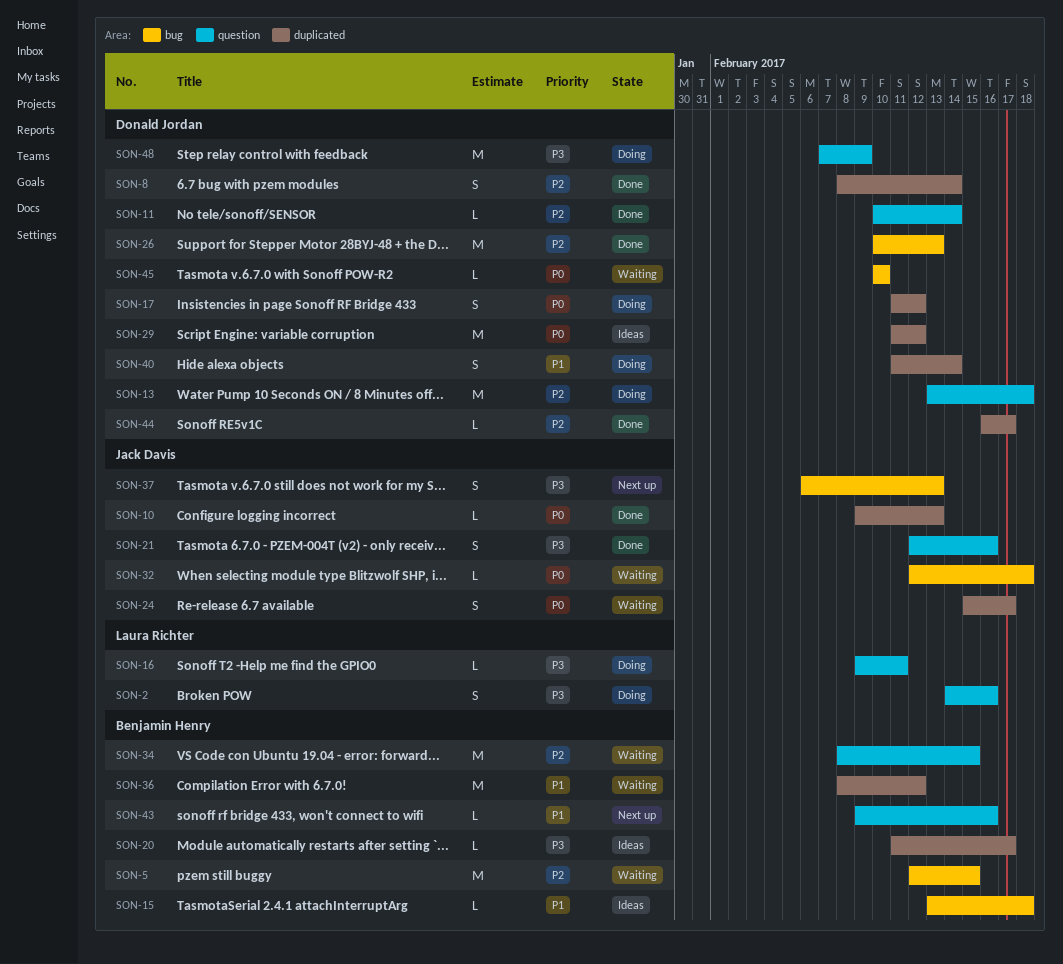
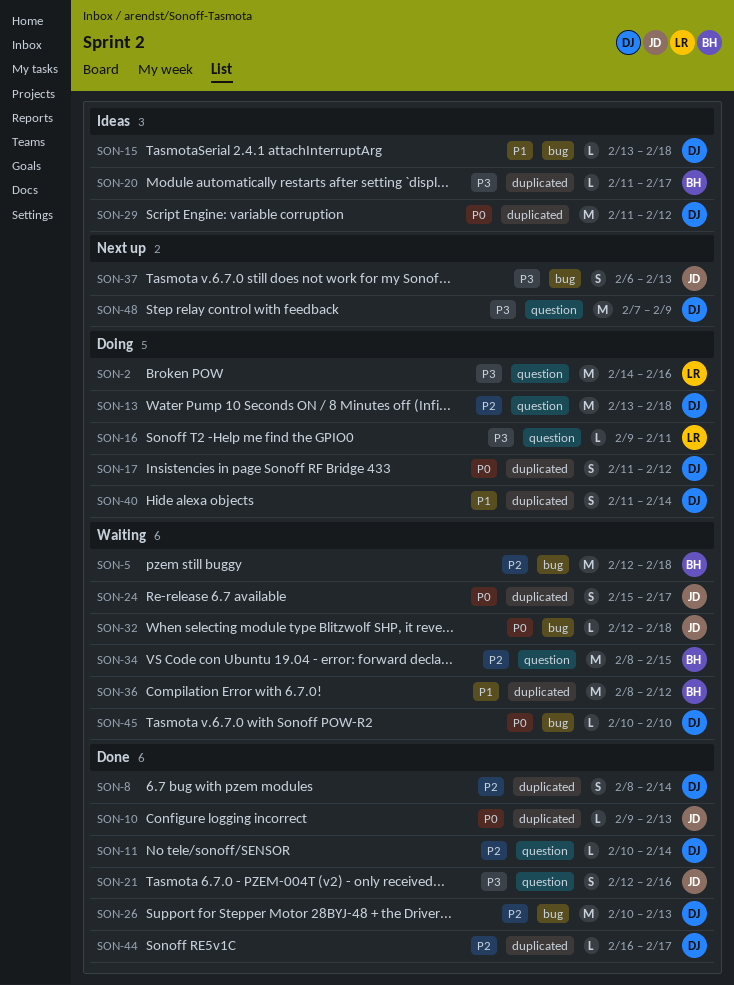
SON-2, estimate: S -> M
SON-5, due: Feb 15 -> Feb 18
SON-15, owner: Benjamin Henry -> Donald Jordan
SON-43: present -> none
SON-48, status: Doing -> Next up

